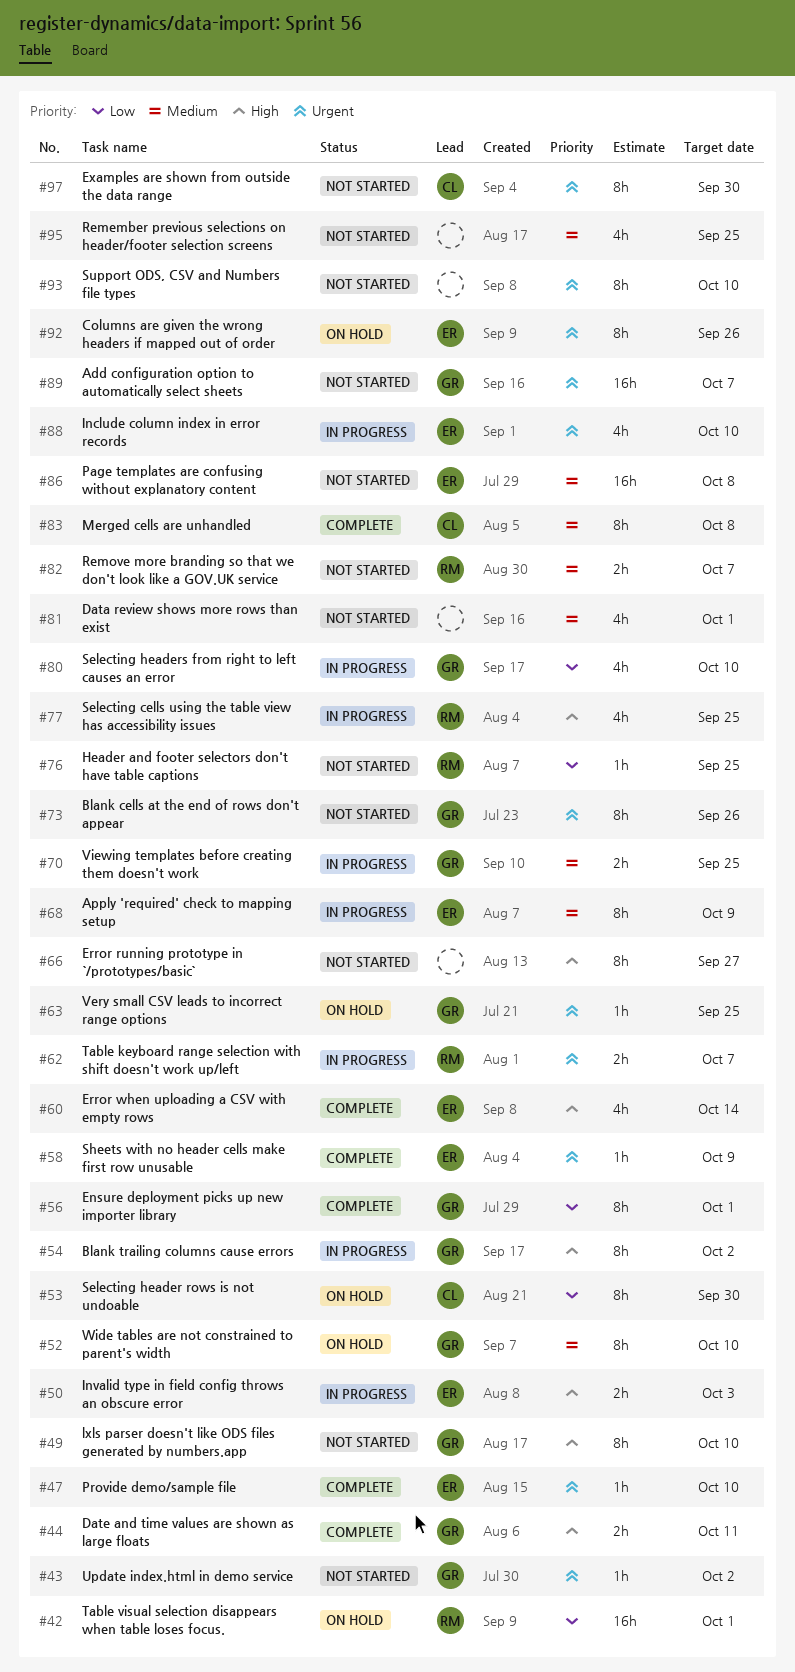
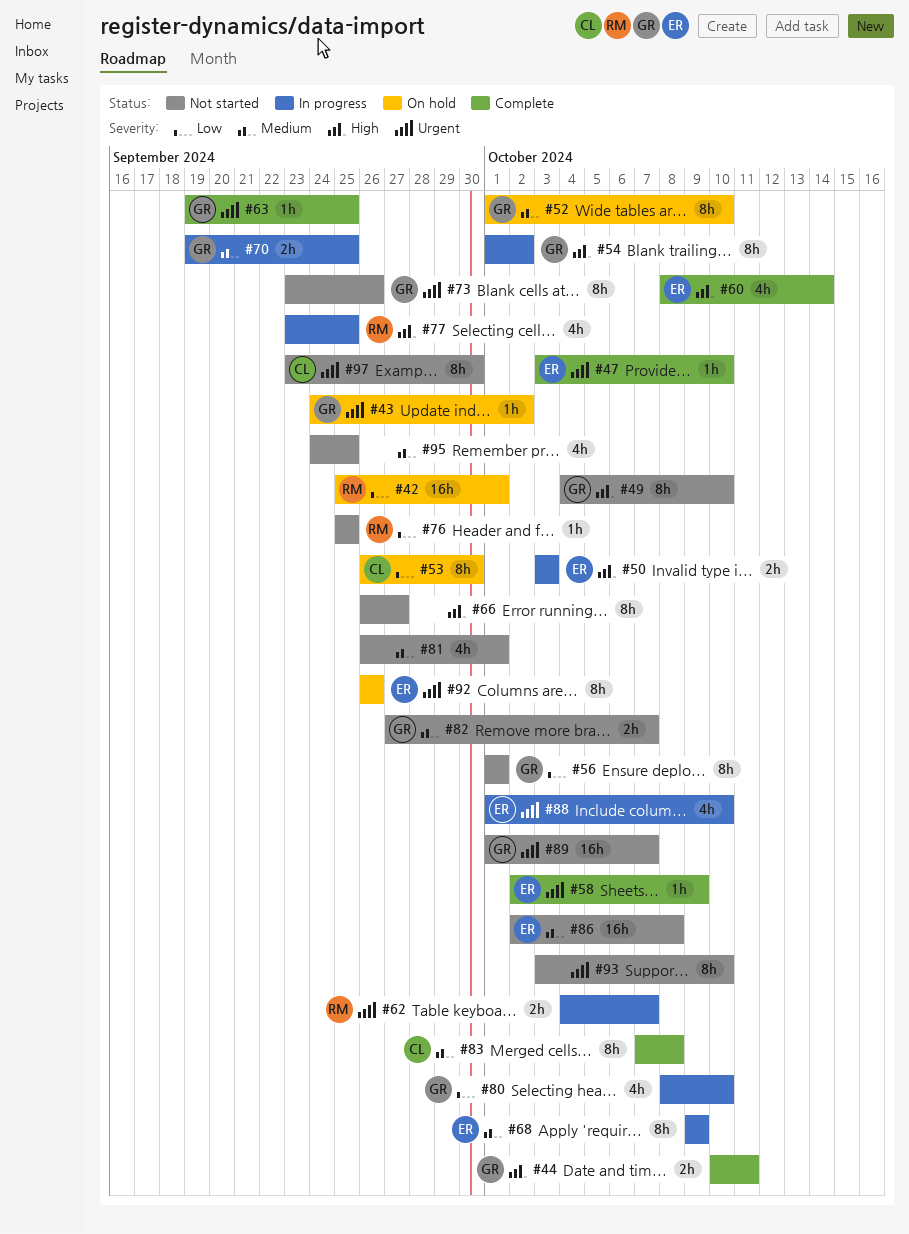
#43, status: Not started -> On hold
#56, status: Complete -> Not started
#63, status: On hold -> Complete
#82, owner: RM -> GR

